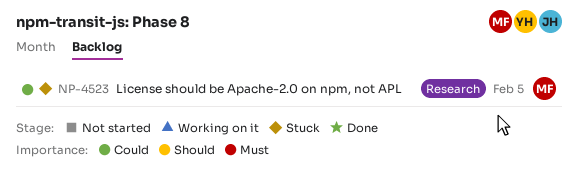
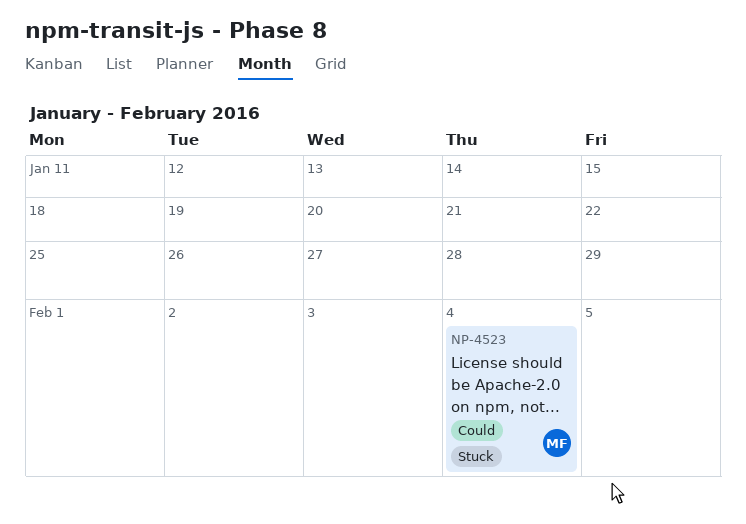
NP-4523, due: Feb 5 -> Feb 4

